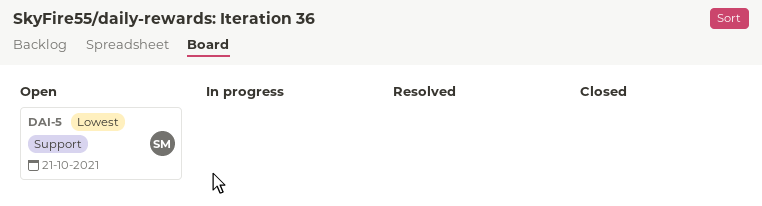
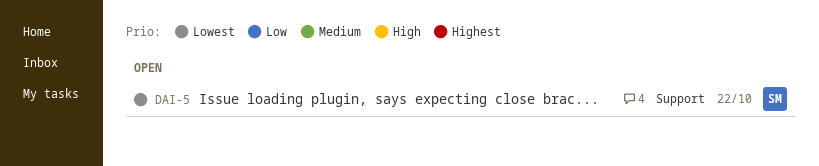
DAI-5, due: Oct 21 -> Oct 22

